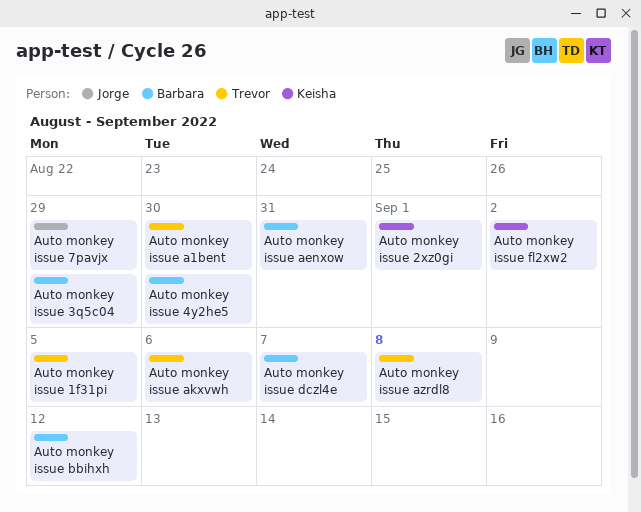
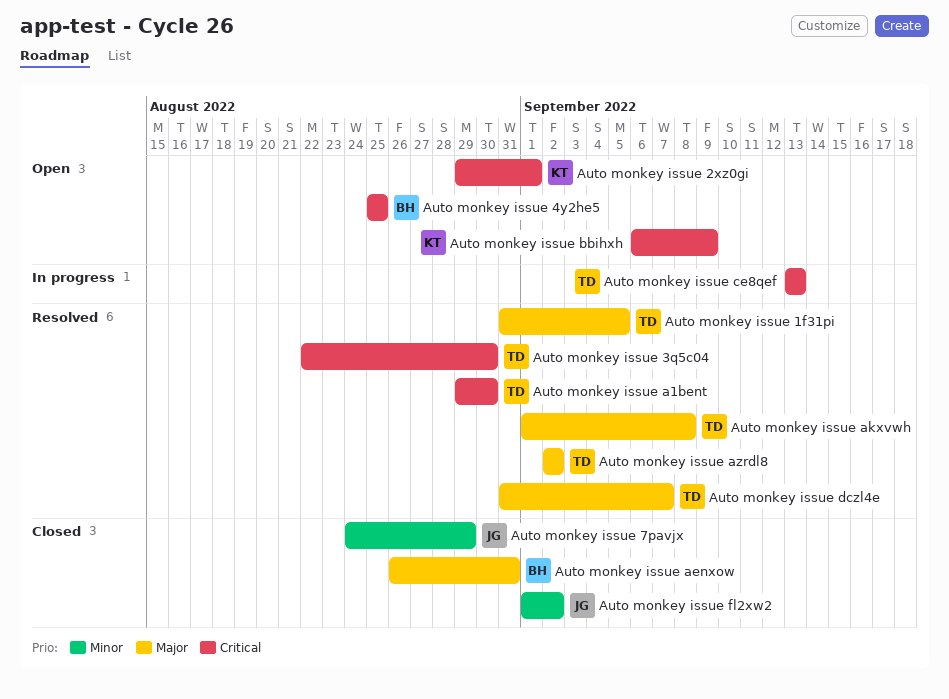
Auto monkey issue 3q5c04, owner: Barbara -> Trevor
Auto monkey issue 3q5c04, due: Aug 29 -> Aug 30
Auto monkey issue 4y2he5, due: Aug 30 -> Aug 25
Auto monkey issue akxvwh, due: Sep 6 -> Sep 8
Auto monkey issue azrdl8, due: Sep 8 -> Sep 2
Auto monkey issue bbihxh, owner: Barbara -> Keisha
Auto monkey issue bbihxh, due: Sep 12 -> Sep 9
Auto monkey issue ce8qef: none -> present
Auto monkey issue dczl4e, owner: Barbara -> Trevor
Auto monkey issue fl2xw2, owner: Keisha -> Jorge

